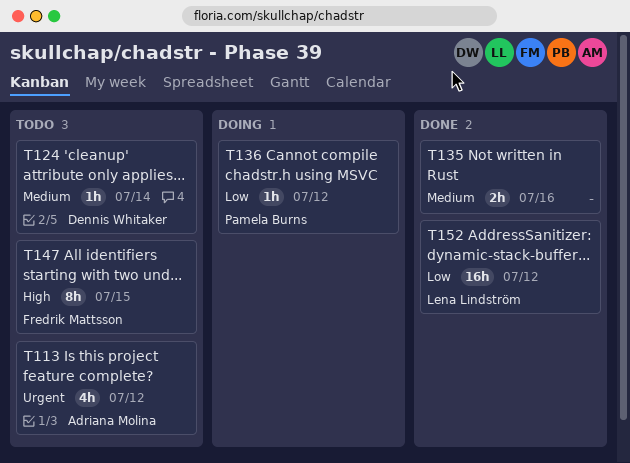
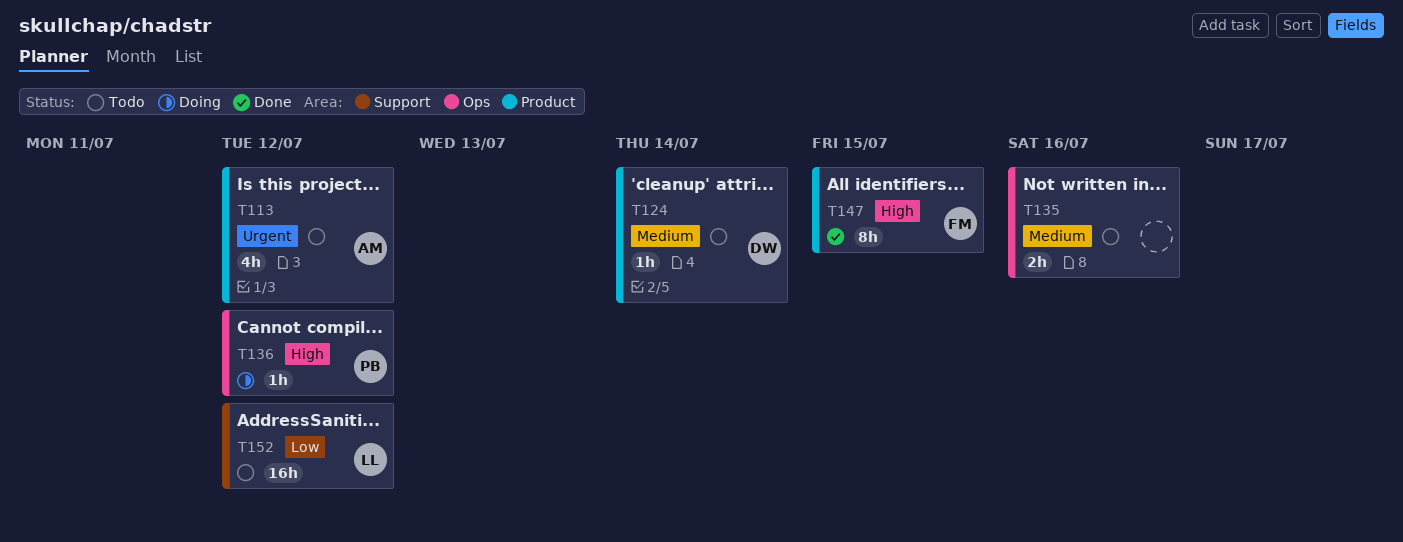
T135, status: Done -> Todo
T136, priority: Low -> High
T147, status: Todo -> Done
T152, status: Done -> Todo

